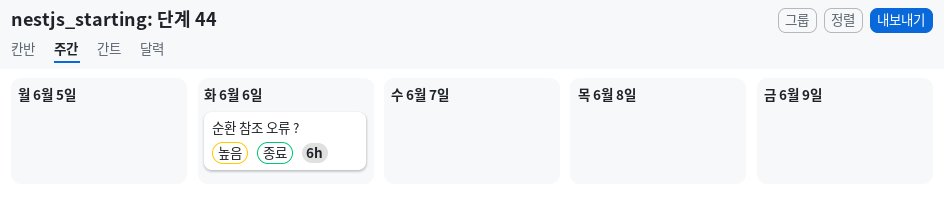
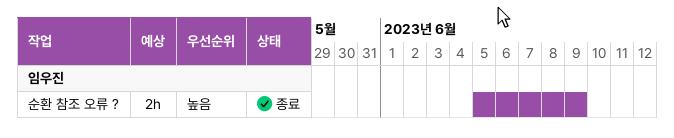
순환 참조 오류 ?, estimate: 6h -> 2h
순환 참조 오류 ?, due: Jun 6 -> Jun 9

